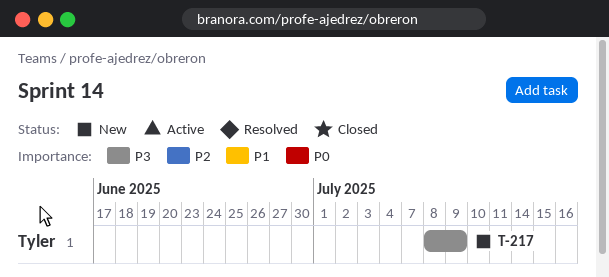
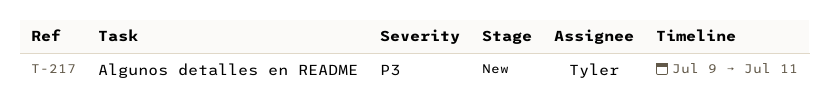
T-217, start: Jul 8 -> Jul 9
T-217, due: Jul 9 -> Jul 11

